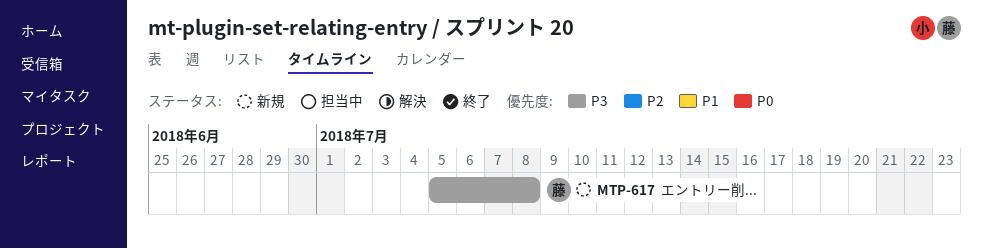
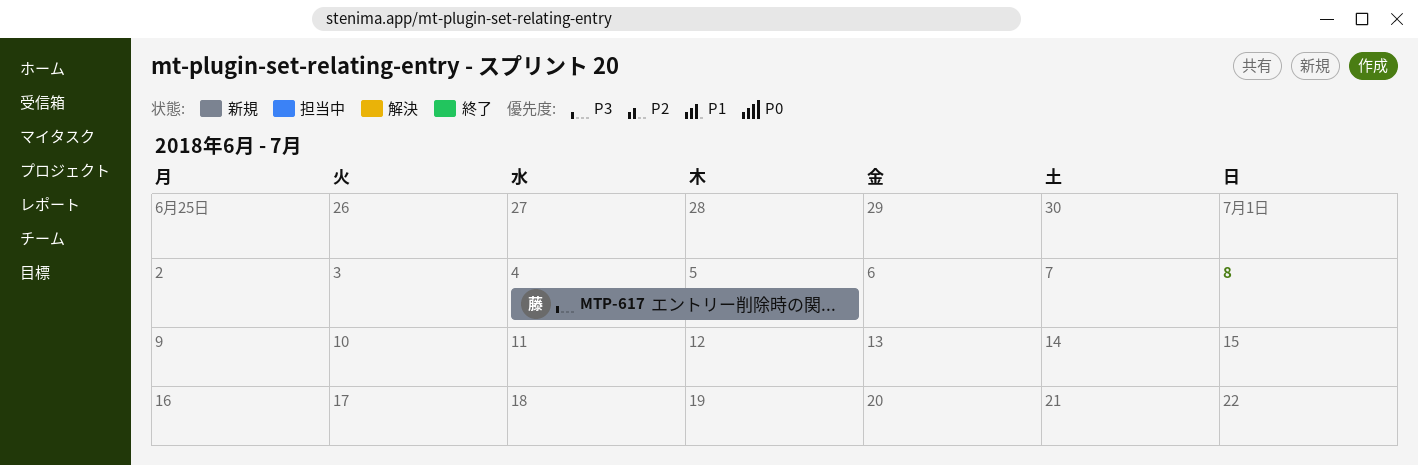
MTP-617, start: Jul 5 -> Jul 4
MTP-617, due: Jul 8 -> Jul 5

